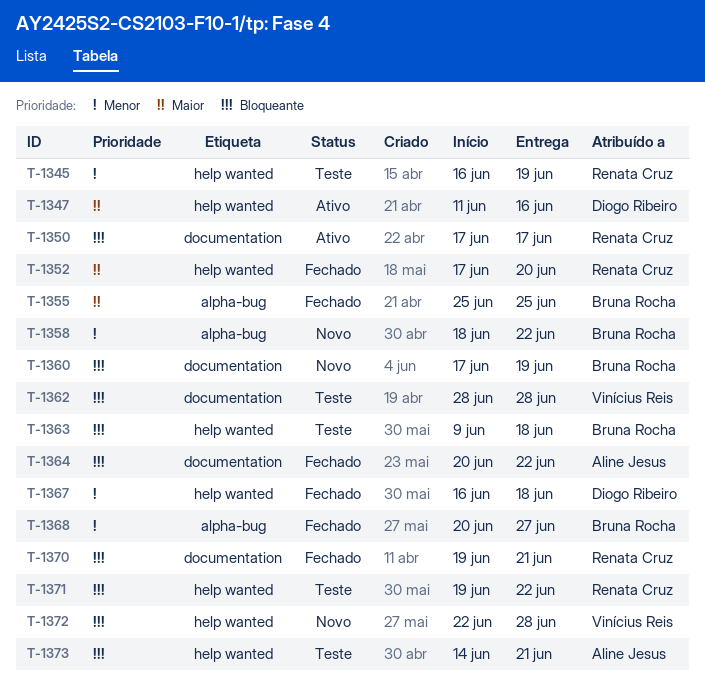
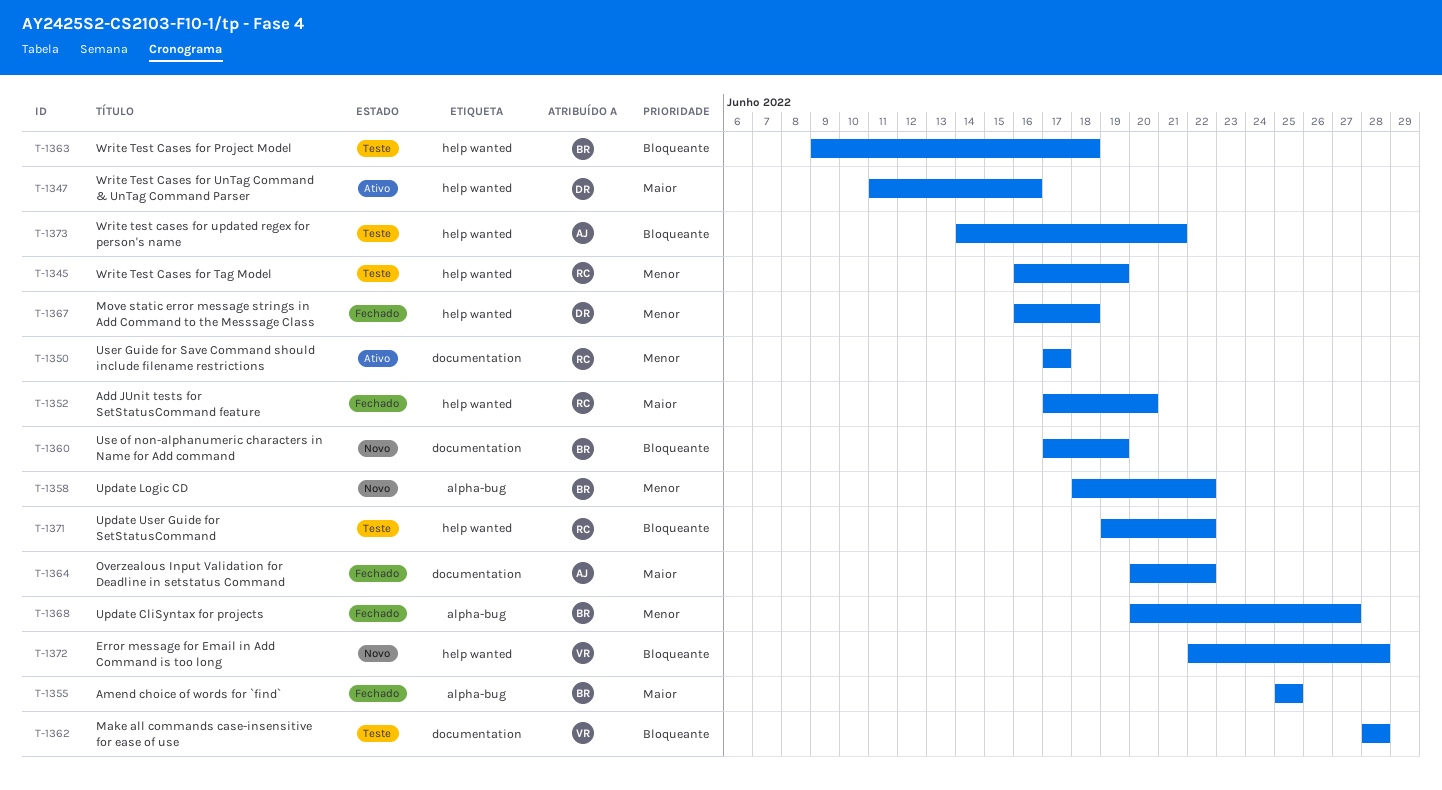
T-1350, priority: Bloqueante -> Menor
T-1364, priority: Bloqueante -> Maior
T-1370: present -> none

